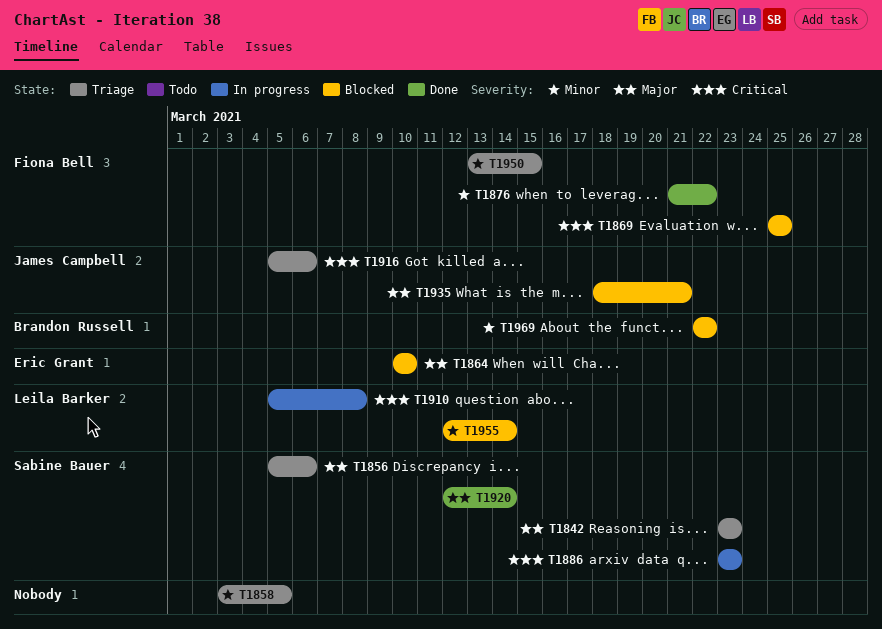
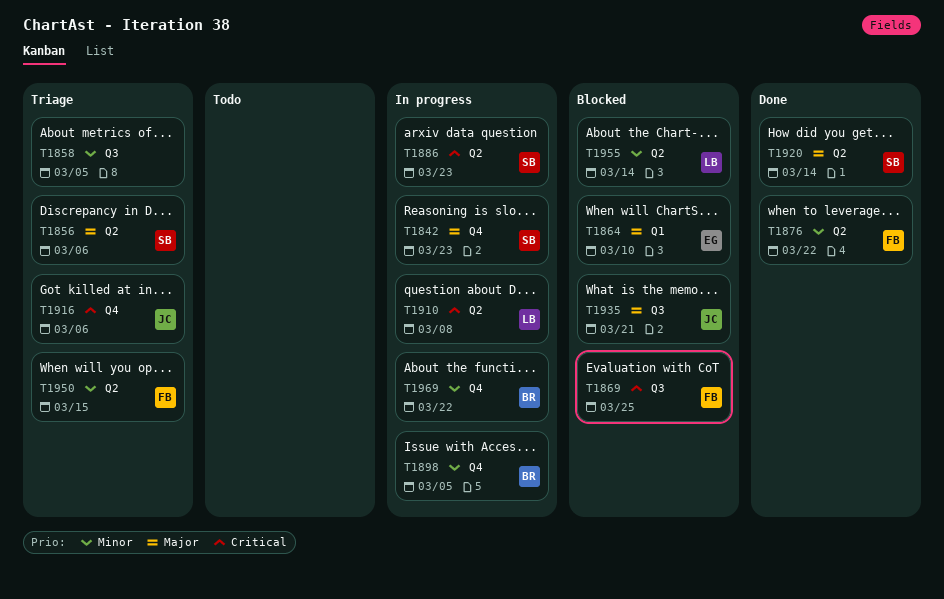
T1842, status: Triage -> In progress
T1898: none -> present
T1969, status: Blocked -> In progress

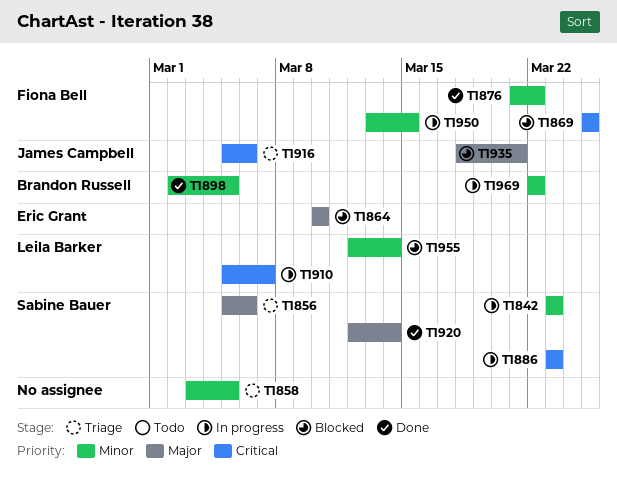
T1842, priority: Major -> Minor
T1898, status: In progress -> Done
T1910, due: Mar 8 -> Mar 7
T1950, status: Triage -> In progress

